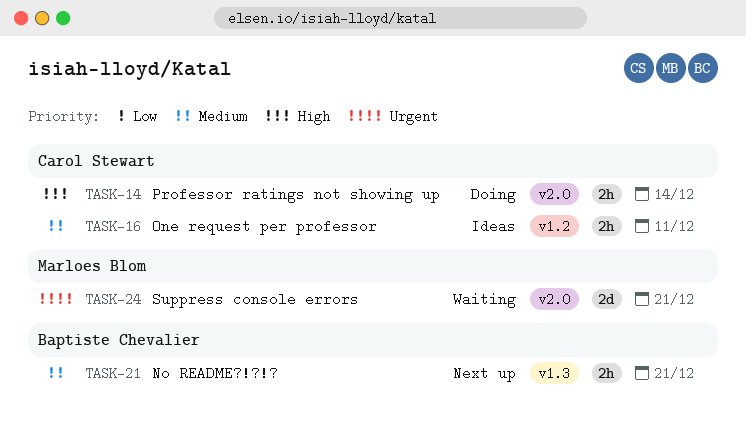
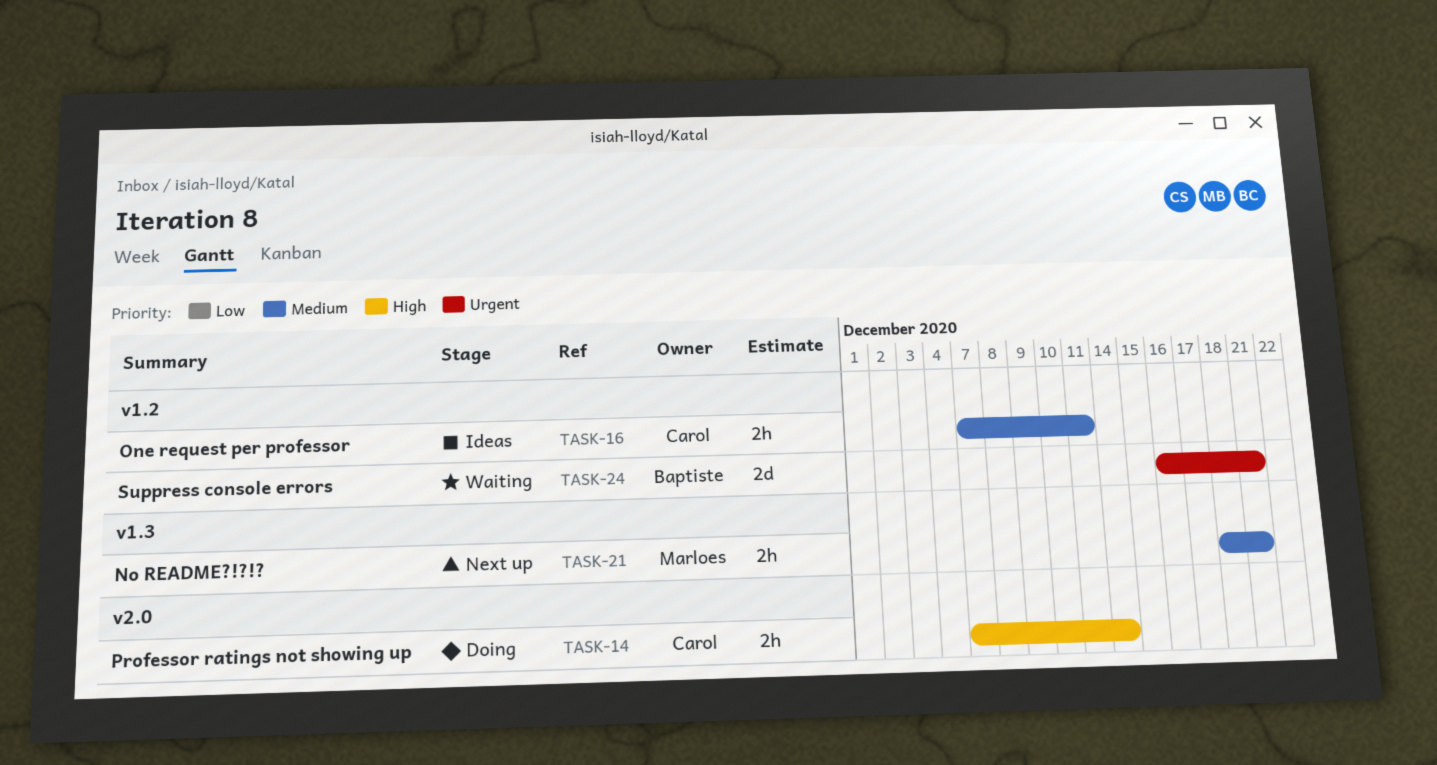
TASK-21, owner: Baptiste Chevalier -> Marloes Blom
TASK-24, owner: Marloes Blom -> Baptiste Chevalier
TASK-24, label: v2.0 -> v1.2

